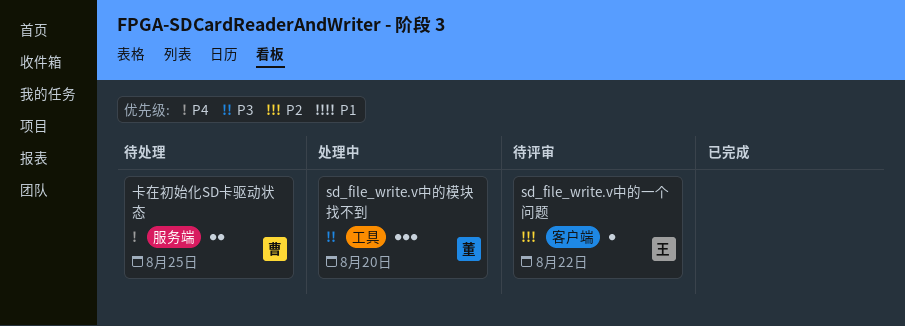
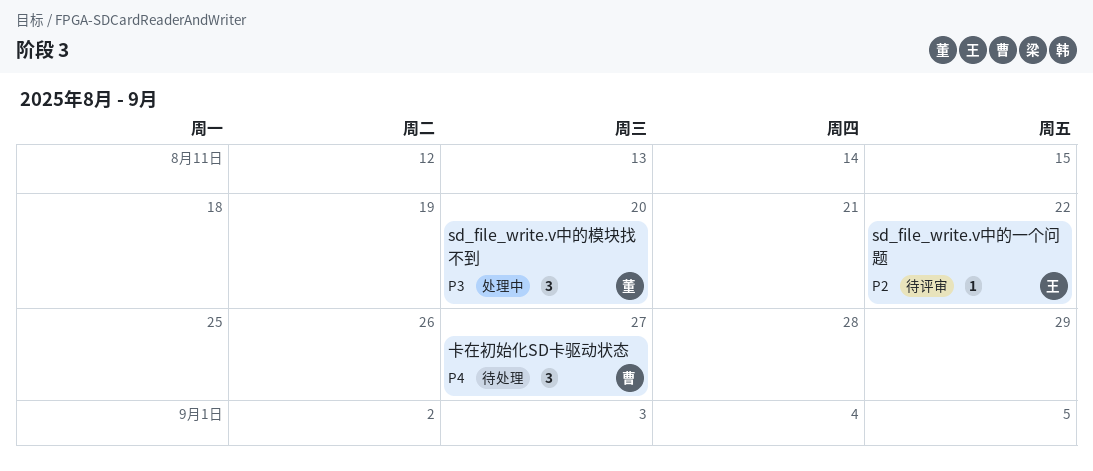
卡在初始化SD卡驱动状态, estimate: 2 -> 3
卡在初始化SD卡驱动状态, due: Aug 25 -> Aug 27

